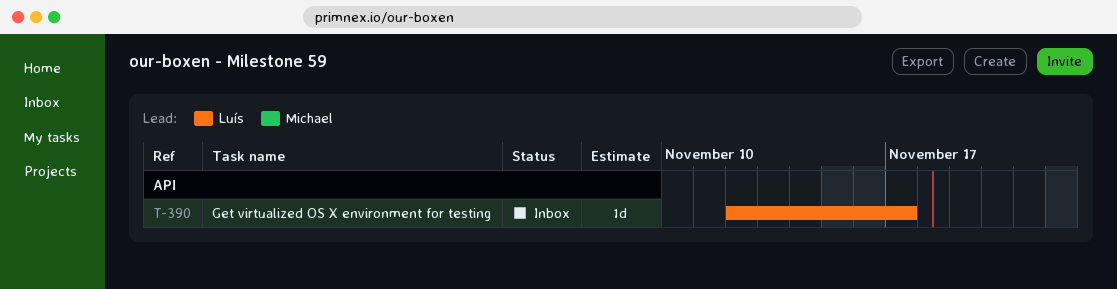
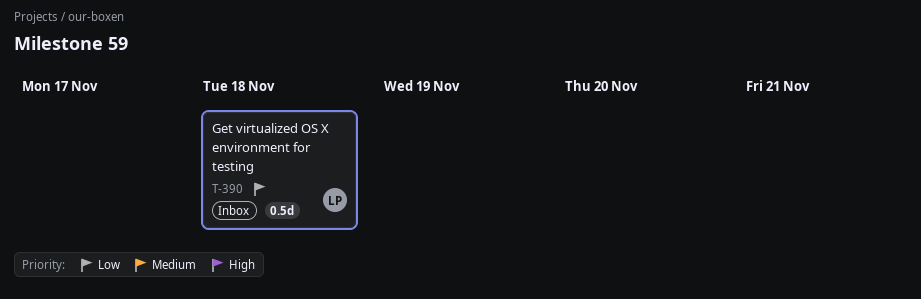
T-390, estimate: 1d -> 0.5d
T-390, due: Nov 17 -> Nov 18

